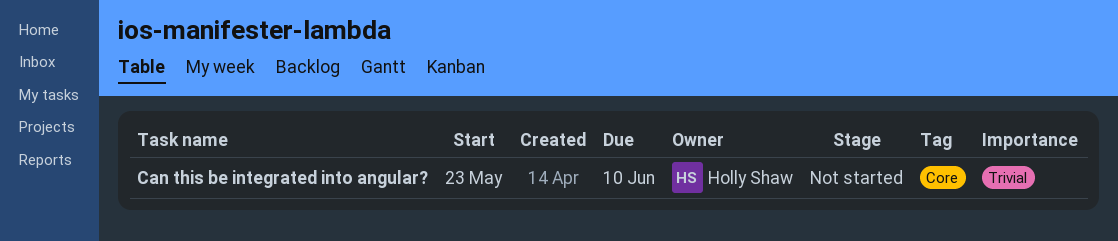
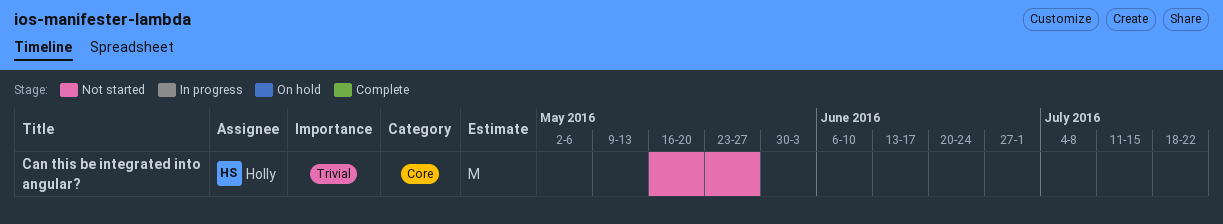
Can this be integrated into angular?, start: May 23 -> May 16
Can this be integrated into angular?, due: Jun 10 -> May 27

